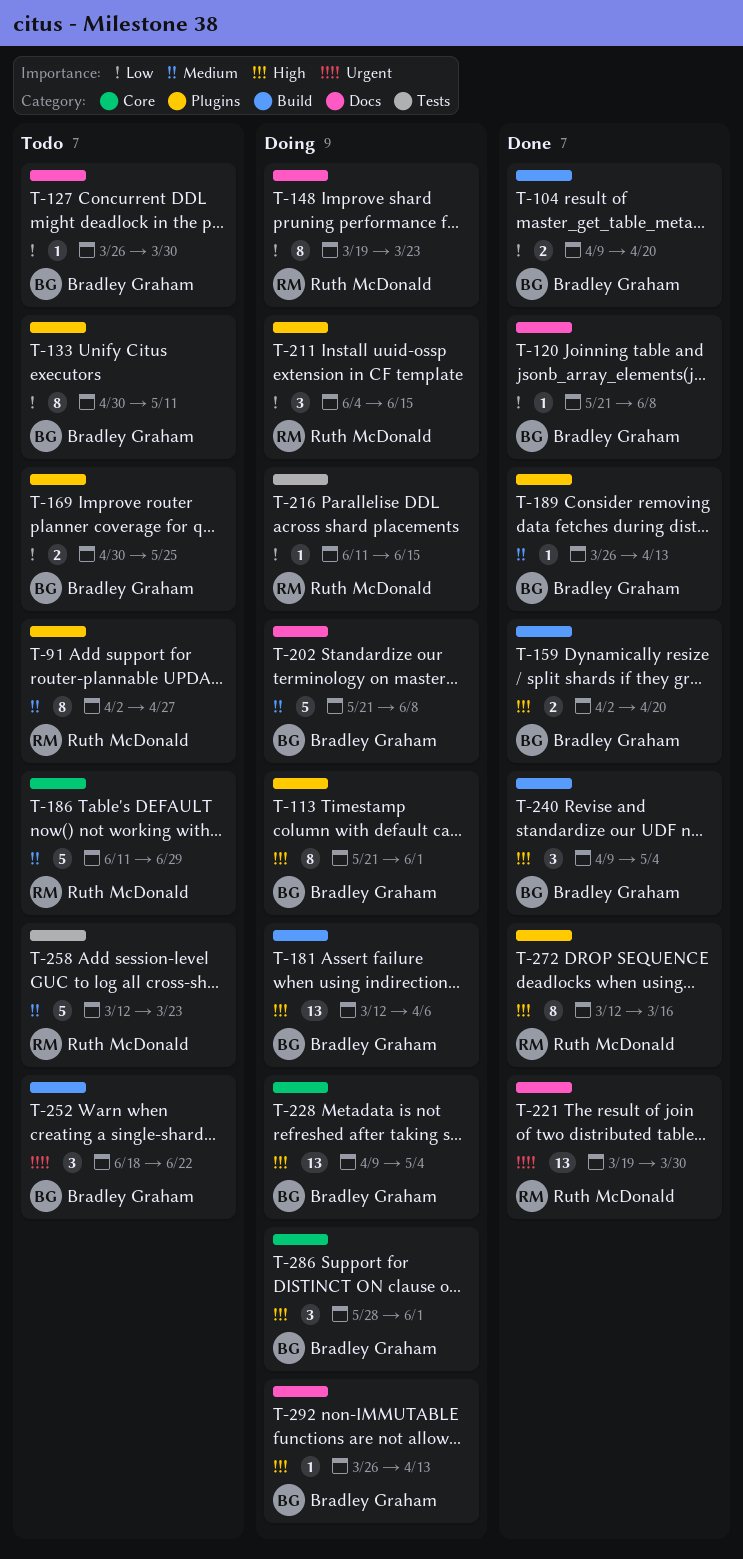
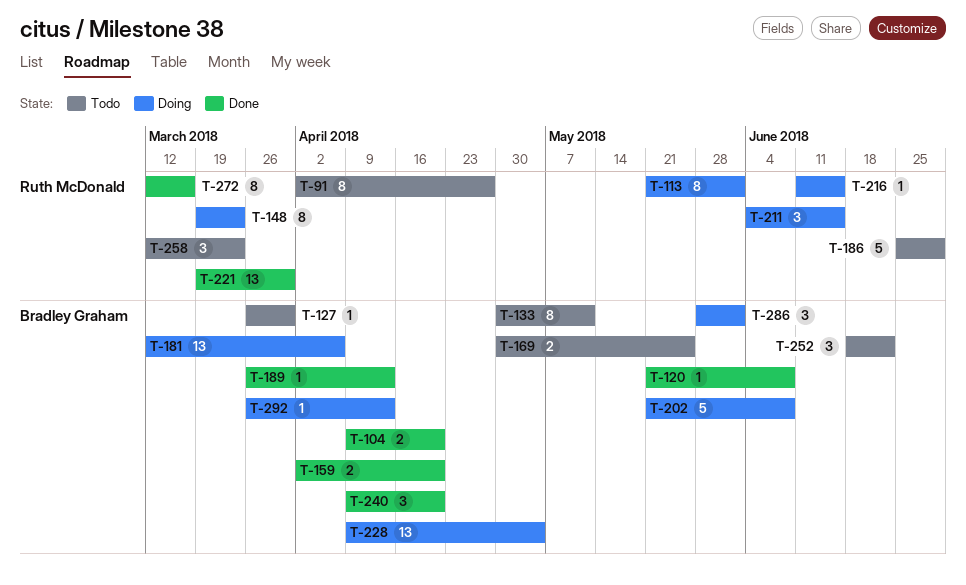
T-113, owner: Bradley Graham -> Ruth McDonald
T-186, start: Jun 11 -> Jun 25
T-240, due: May 4 -> Apr 20
T-258, estimate: 5 -> 3

